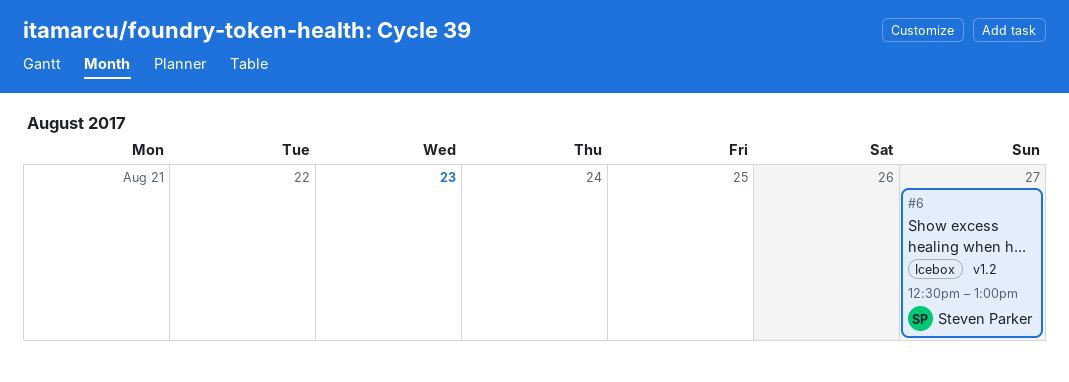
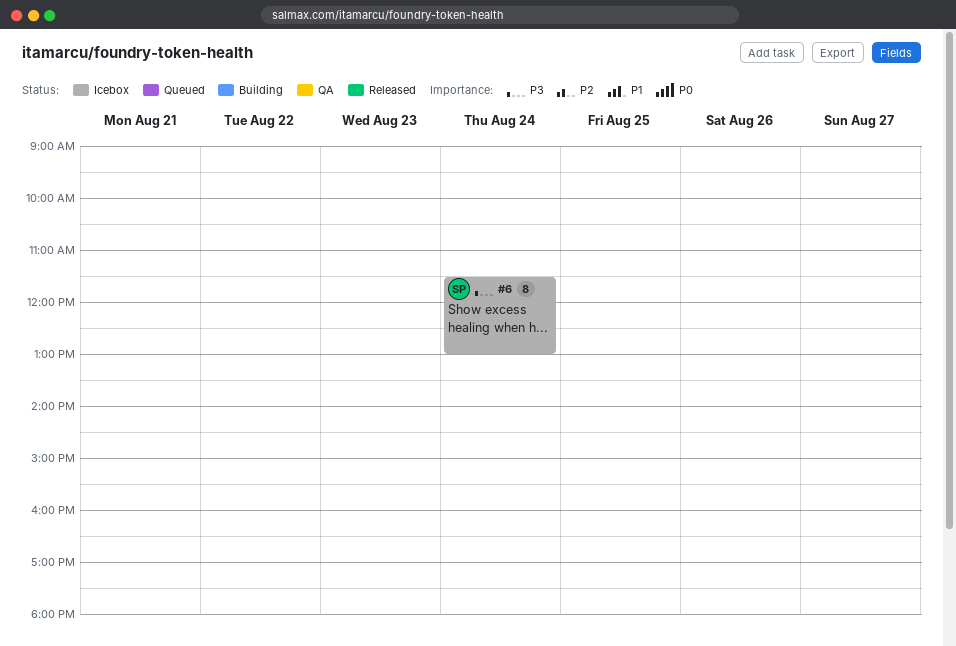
#6, day: Aug 27 -> Aug 24
#6, begins: 12:30 -> 11:30

